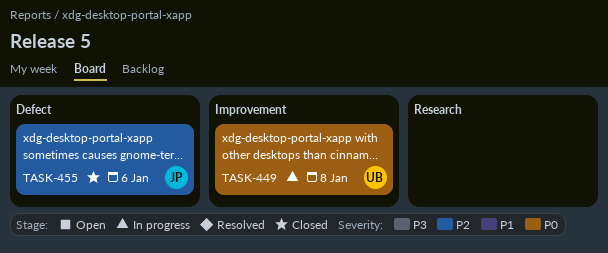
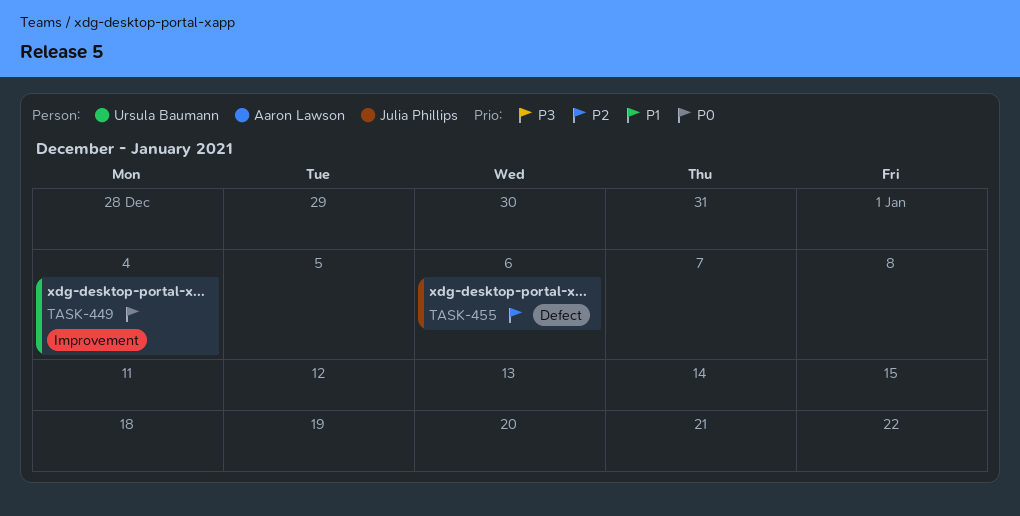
TASK-449, due: Jan 8 -> Jan 4

